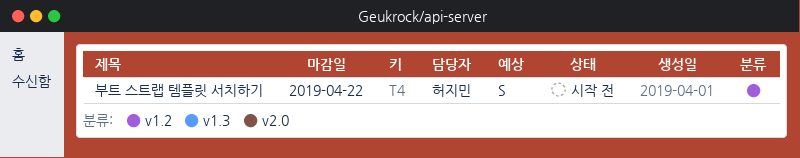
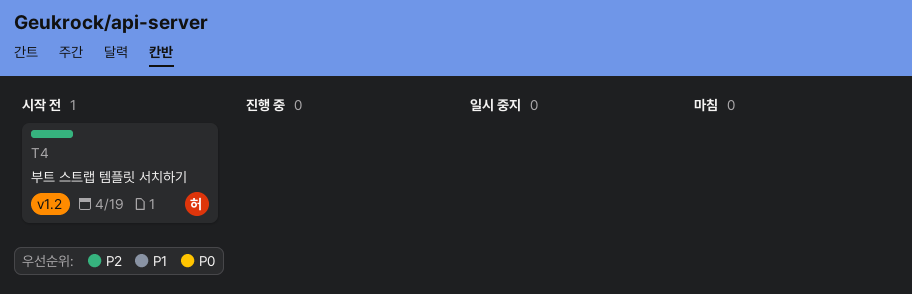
T4, due: Apr 22 -> Apr 19

